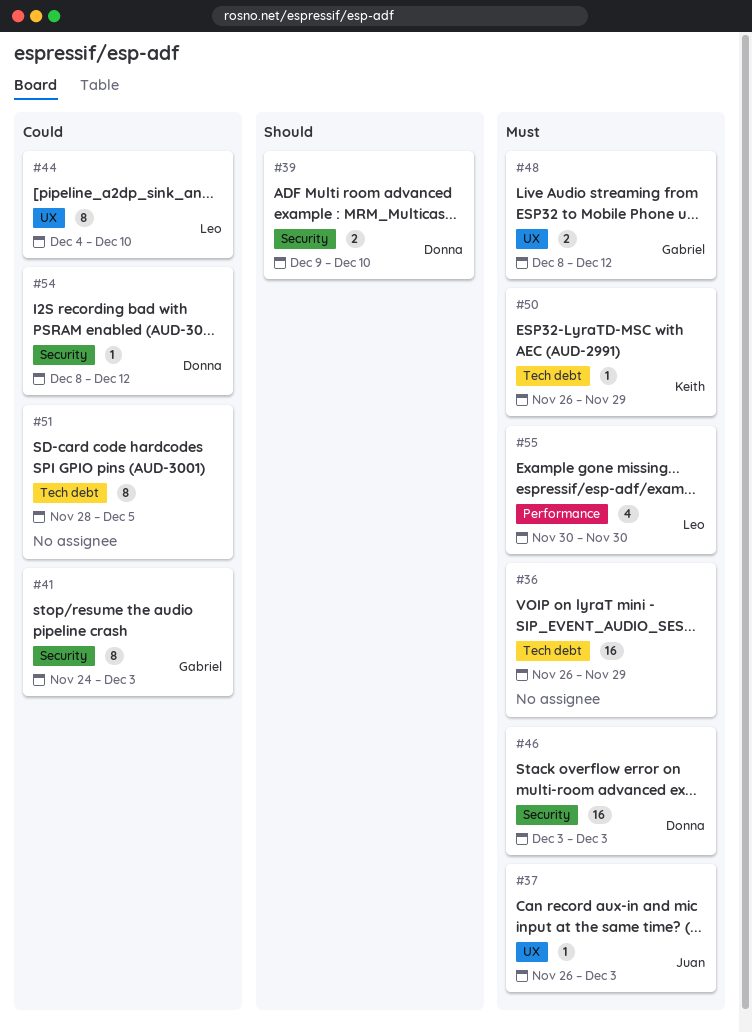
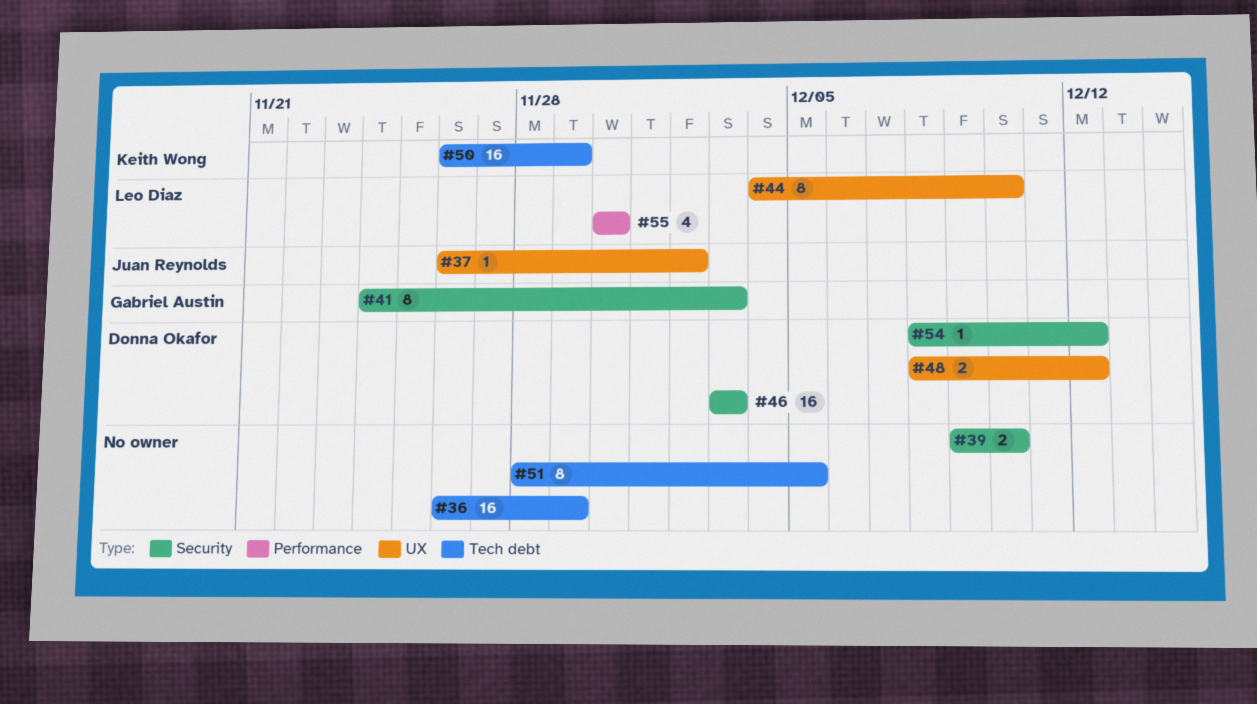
#37, due: Dec 3 -> Dec 2
#39, owner: Donna Okafor -> none
#48, owner: Gabriel Austin -> Donna Okafor
#50, estimate: 1 -> 16

